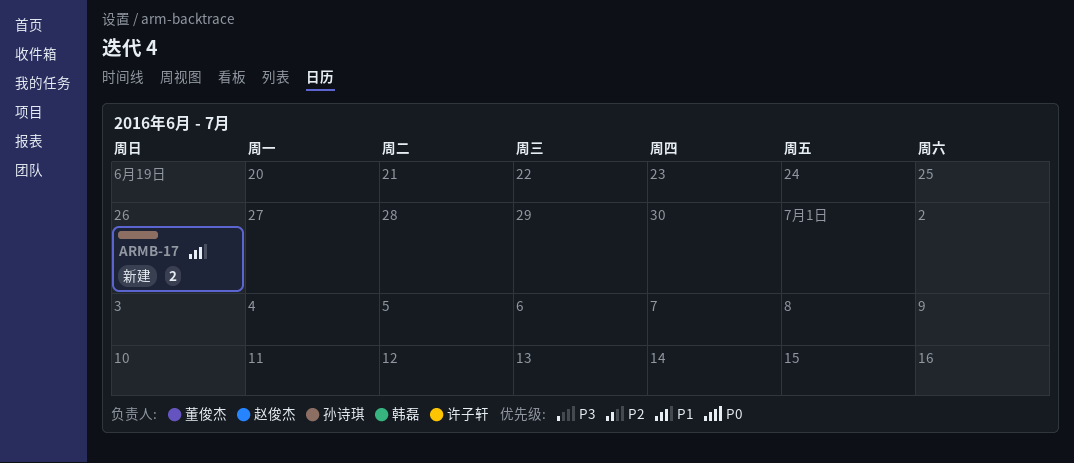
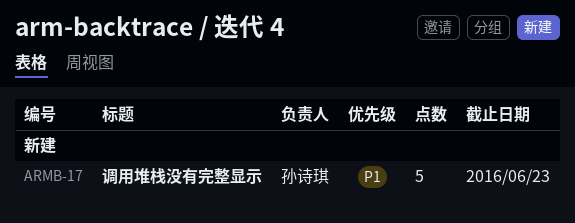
ARMB-17, estimate: 2 -> 5
ARMB-17, due: Jun 26 -> Jun 23

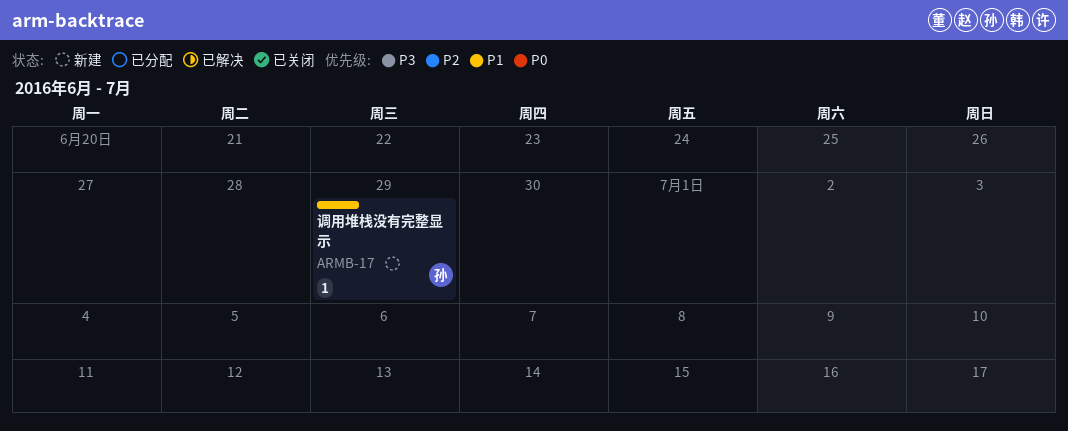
ARMB-17, estimate: 5 -> 1
ARMB-17, due: Jun 23 -> Jun 29

